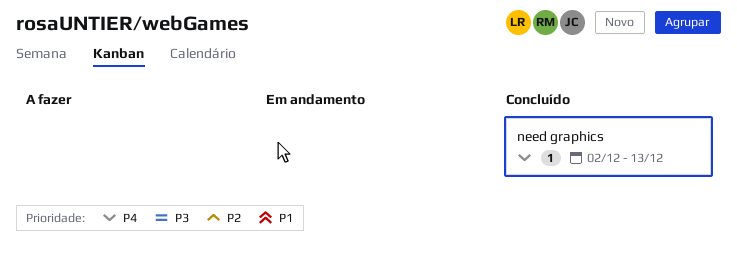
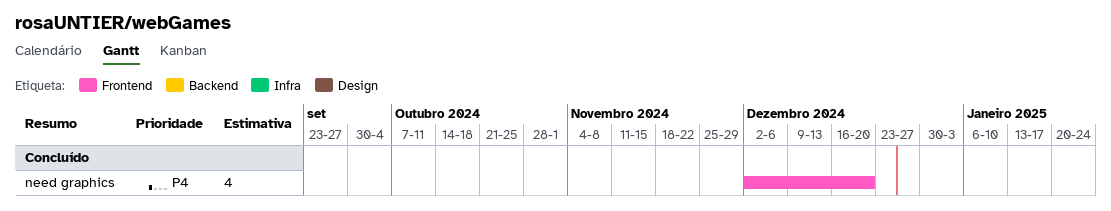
need graphics, estimate: 1 -> 4
need graphics, due: Dec 13 -> Dec 20

